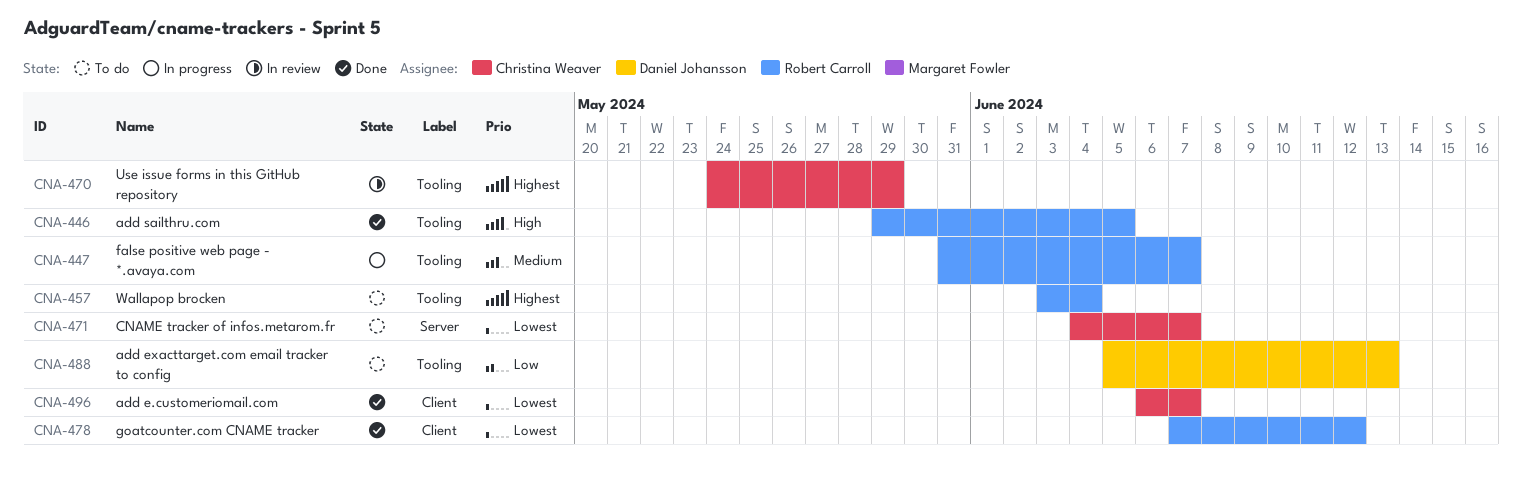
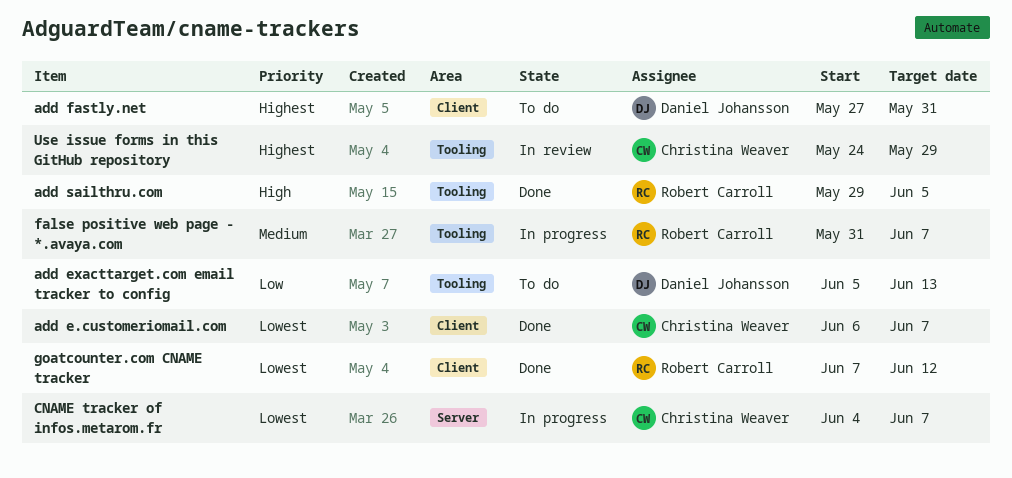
add fastly.net: none -> present
CNAME tracker of infos.metarom.fr, status: To do -> In progress
Wallapop brocken: present -> none

